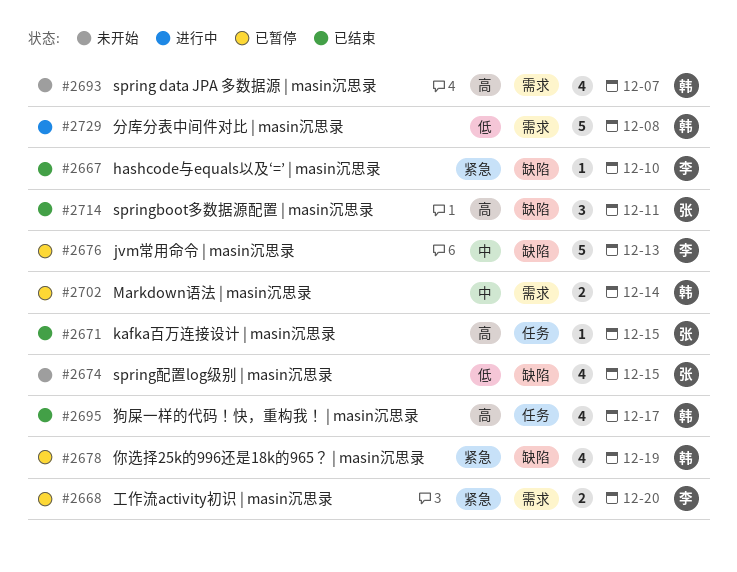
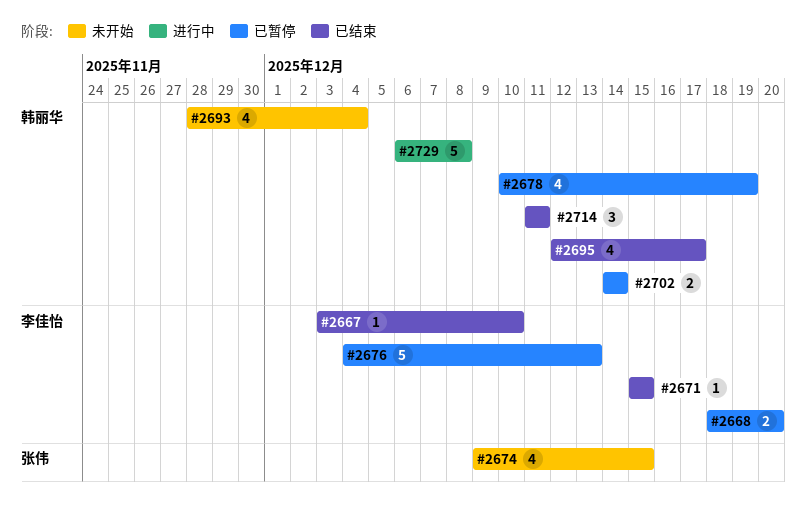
#2671, owner: 张伟 -> 李佳怡
#2693, due: Dec 7 -> Dec 4
#2714, owner: 张伟 -> 韩丽华

